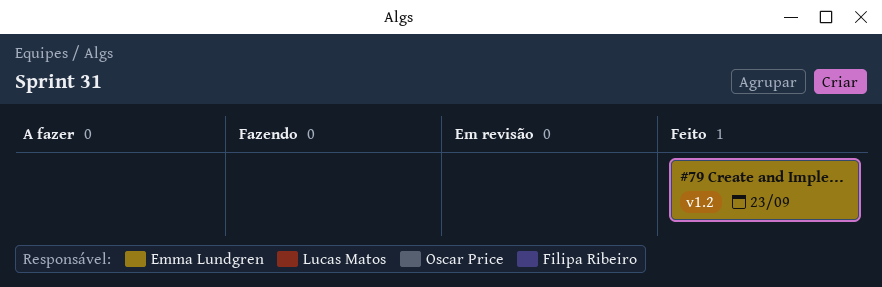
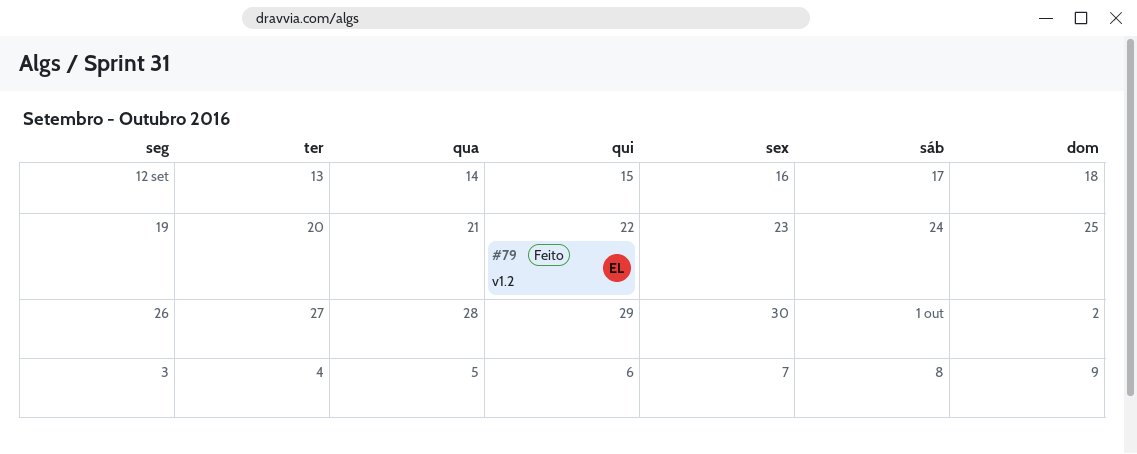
#79, due: Sep 23 -> Sep 22

